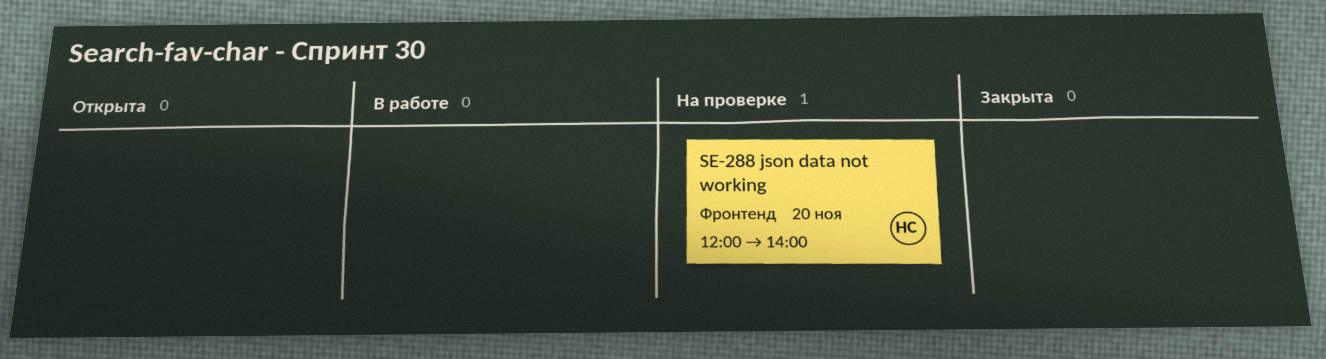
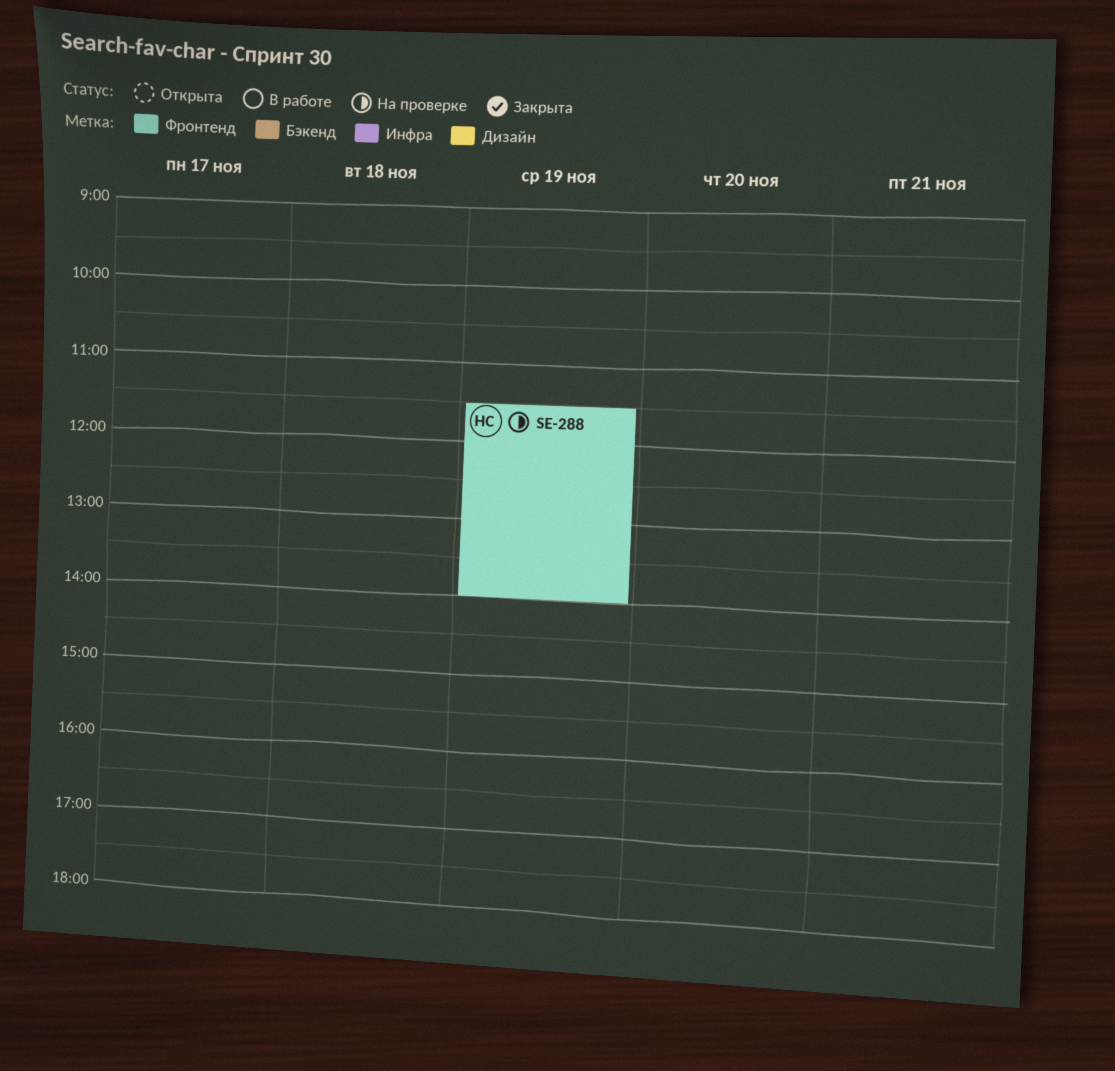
SE-288, day: Nov 20 -> Nov 19
SE-288, begins: 12:00 -> 11:30

